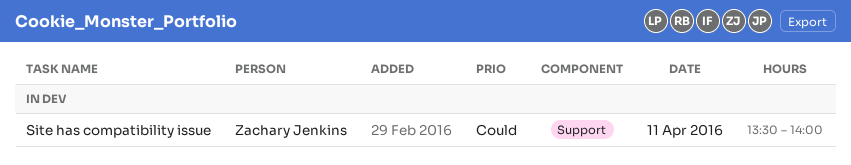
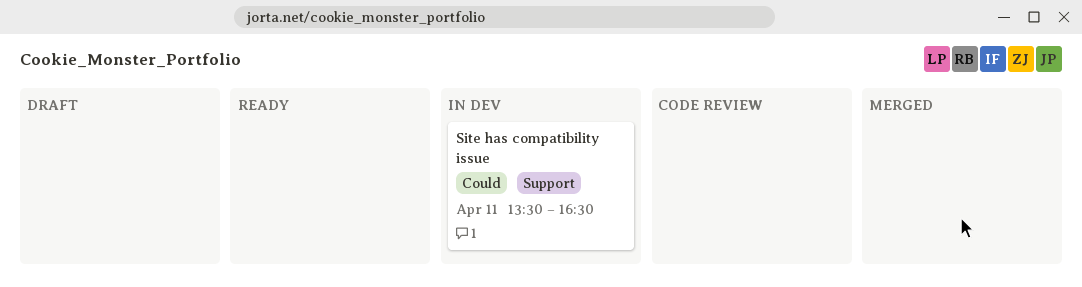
Site has compatibility issue, ends: 14:00 -> 16:30

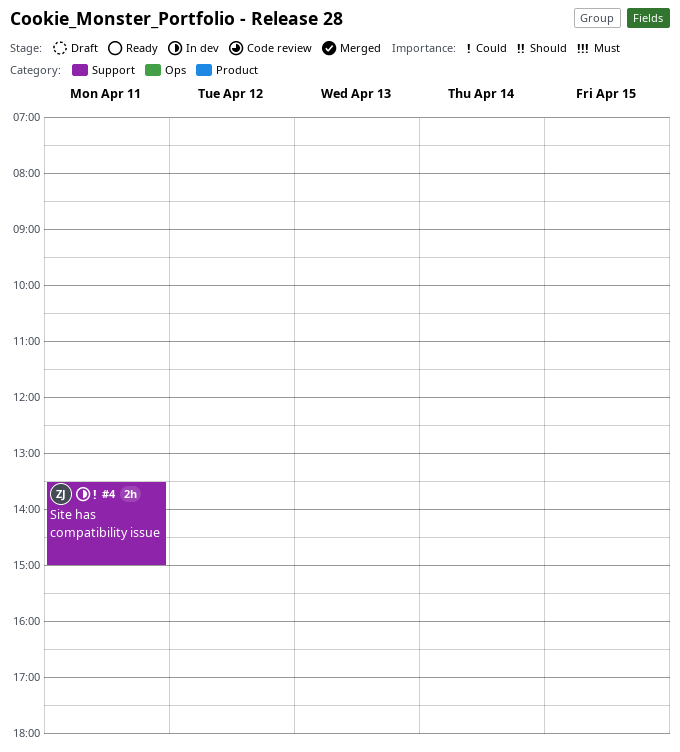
Site has compatibility issue, ends: 16:30 -> 15:00

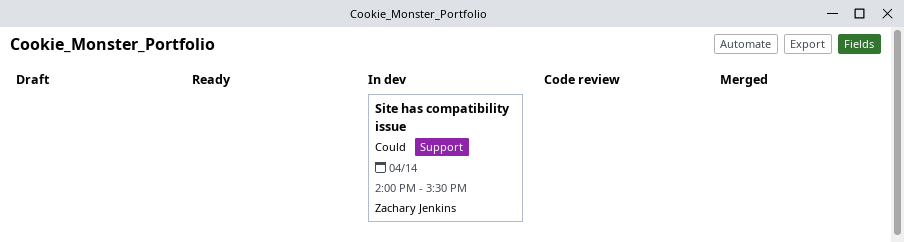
Site has compatibility issue, day: Apr 11 -> Apr 14
Site has compatibility issue, begins: 13:30 -> 14:00
Site has compatibility issue, ends: 15:00 -> 15:30

